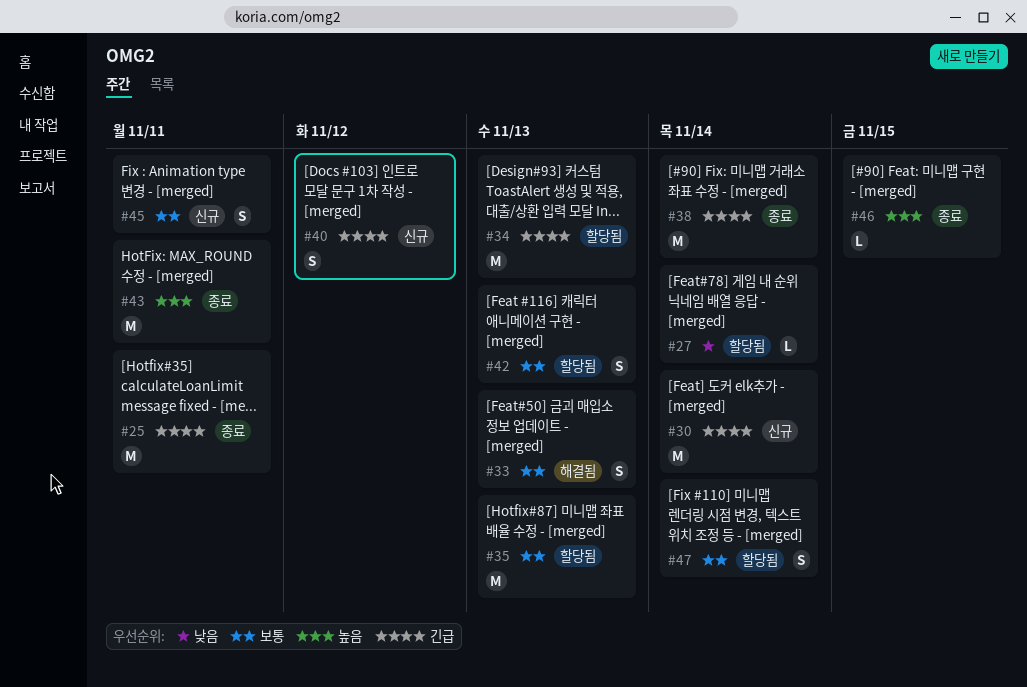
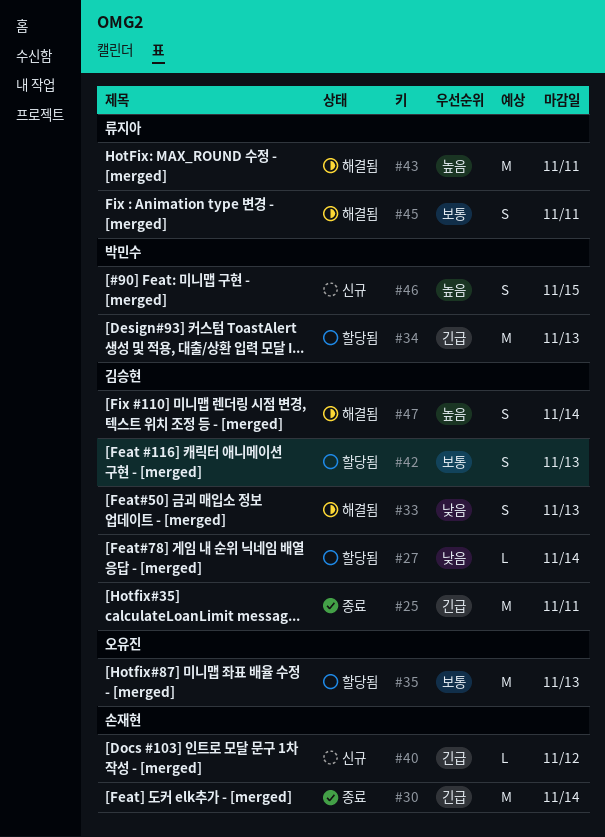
#30, status: 신규 -> 종료
#33, priority: 보통 -> 낮음
#38: present -> none
#40, estimate: S -> L
#43, status: 종료 -> 해결됨
#45, status: 신규 -> 해결됨
#46, status: 종료 -> 신규
#46, estimate: L -> S
#47, status: 할당됨 -> 해결됨
#47, priority: 보통 -> 높음

